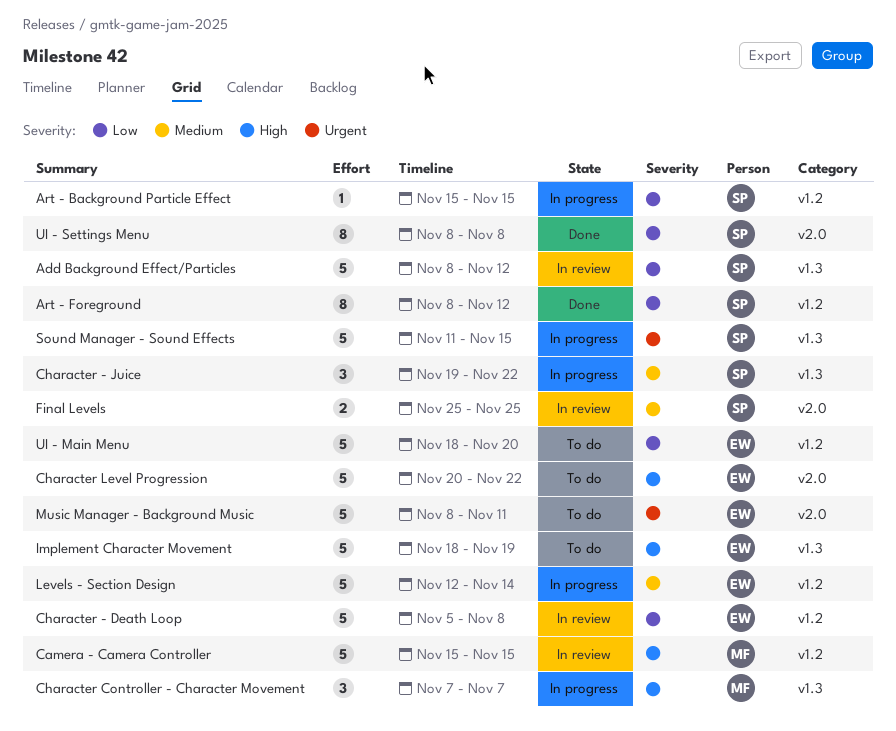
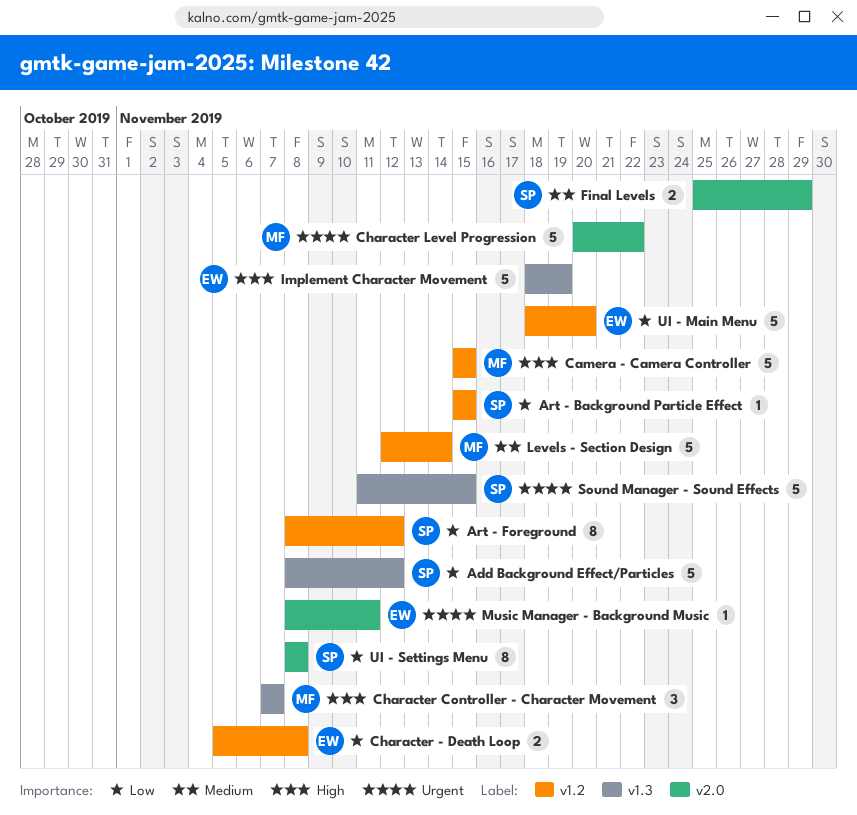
Character - Death Loop, estimate: 5 -> 2
Character - Juice: present -> none
Character Level Progression, owner: EW -> MF
Character Level Progression, priority: High -> Urgent
Final Levels, due: Nov 25 -> Nov 29
Levels - Section Design, owner: EW -> MF
Music Manager - Background Music, estimate: 5 -> 1

